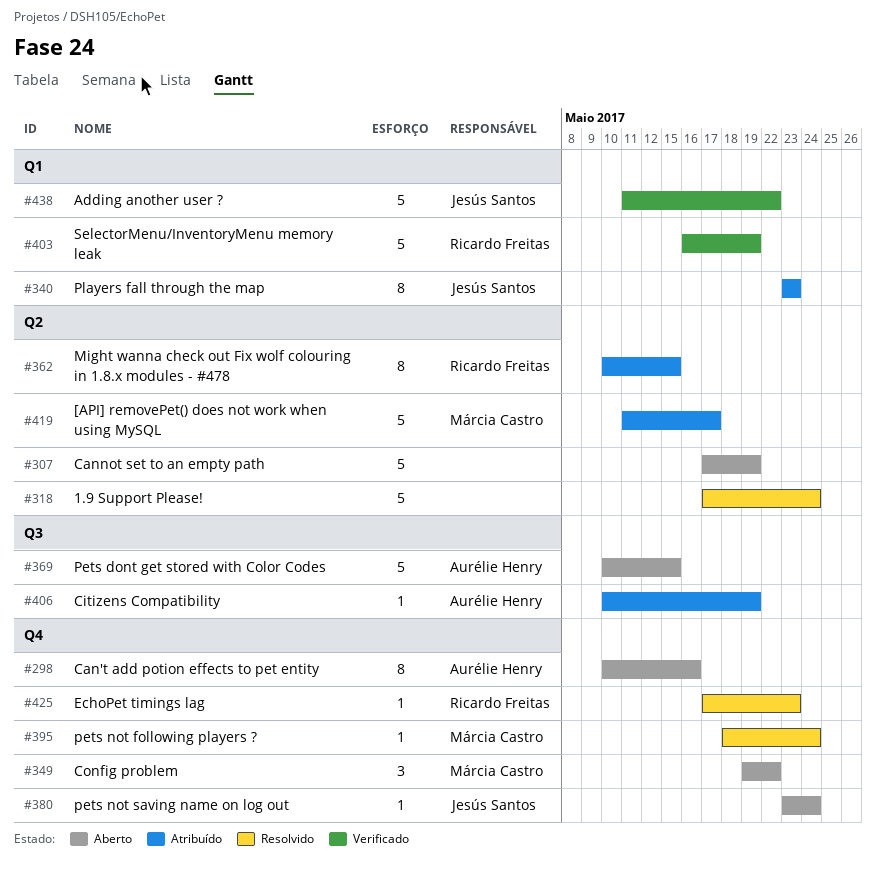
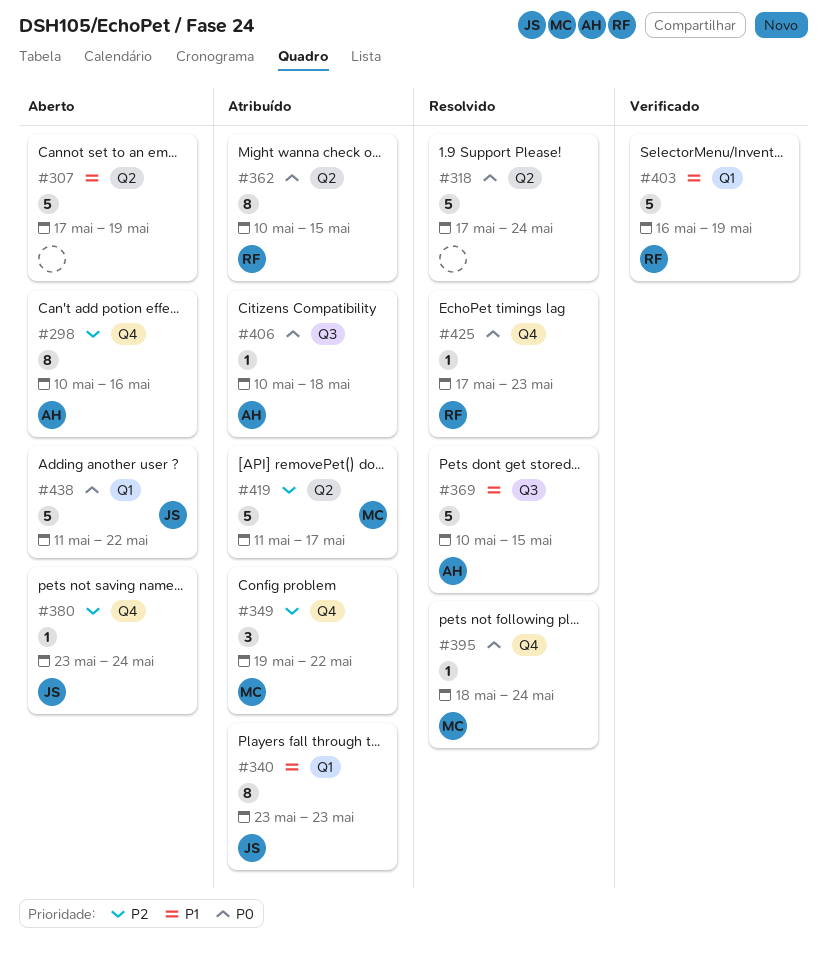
#349, status: Aberto -> Atribuído
#369, status: Aberto -> Resolvido
#406, due: May 19 -> May 18
#438, status: Verificado -> Aberto

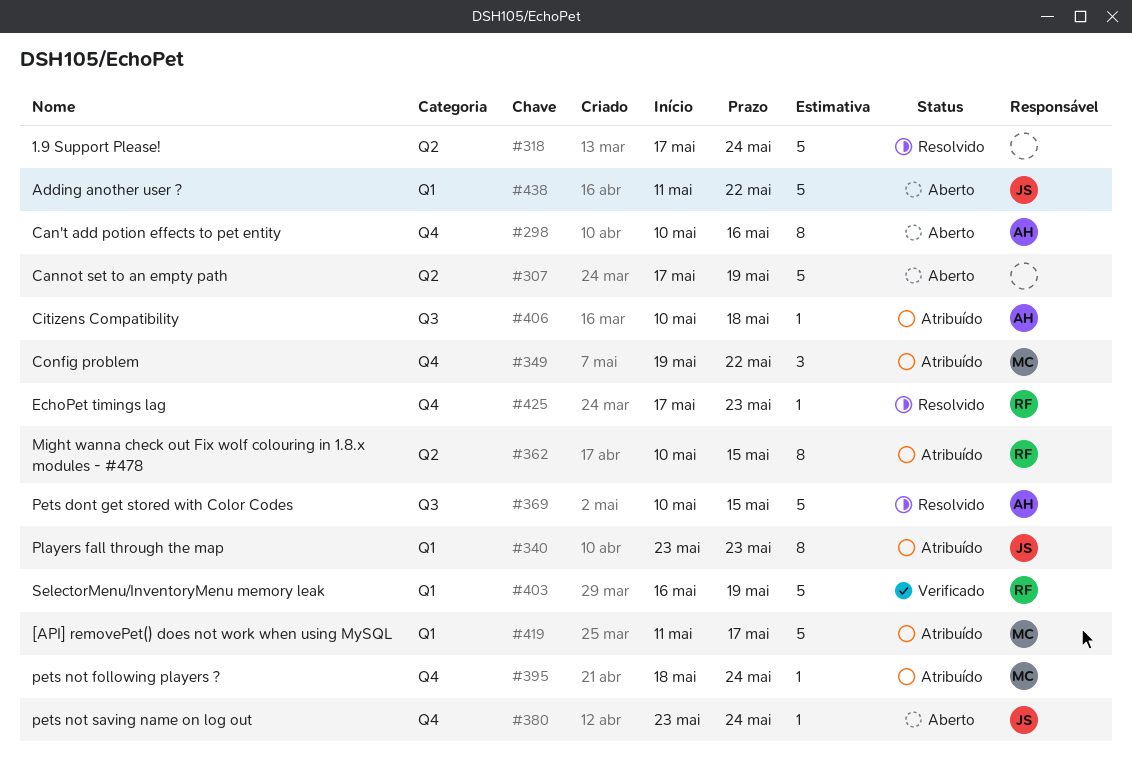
#395, status: Resolvido -> Atribuído
#419, label: Q2 -> Q1

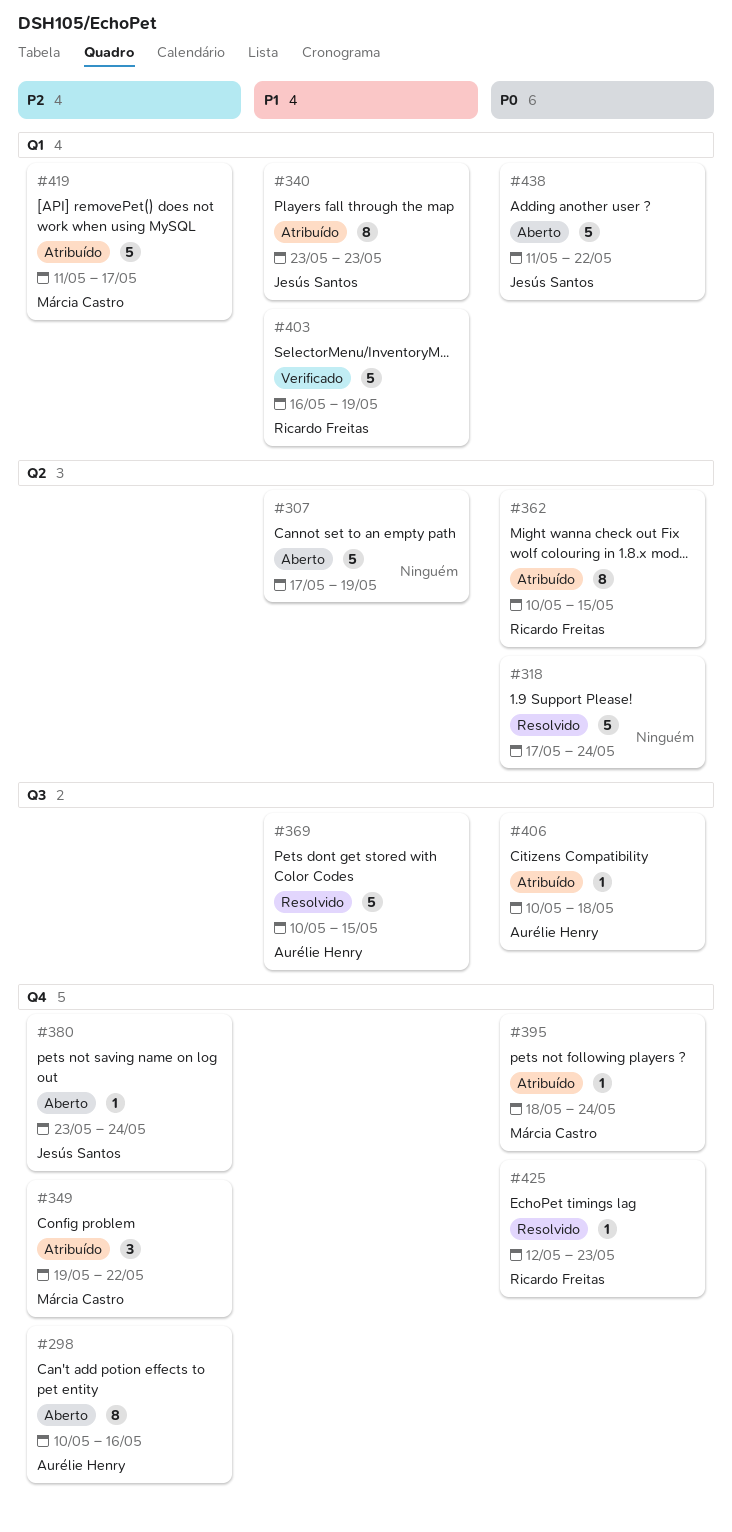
#425, start: May 17 -> May 12

